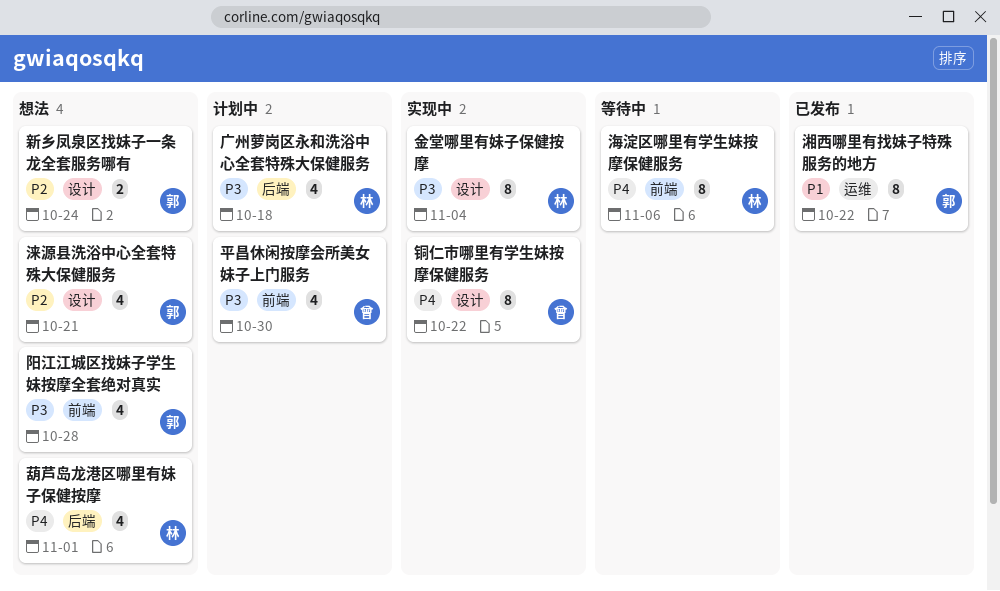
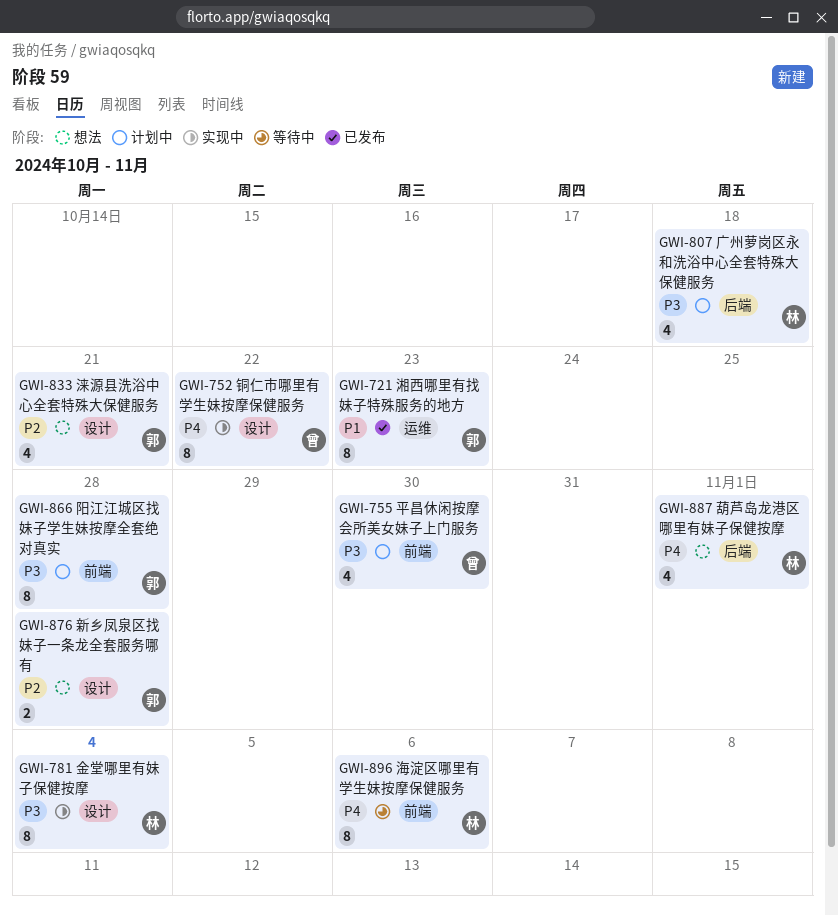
新乡凤泉区找妹子一条龙全套服务哪有, due: Oct 24 -> Oct 28
湘西哪里有找妹子特殊服务的地方, due: Oct 22 -> Oct 23
阳江江城区找妹子学生妹按摩全套绝对真实, status: 想法 -> 计划中
阳江江城区找妹子学生妹按摩全套绝对真实, estimate: 4 -> 8

